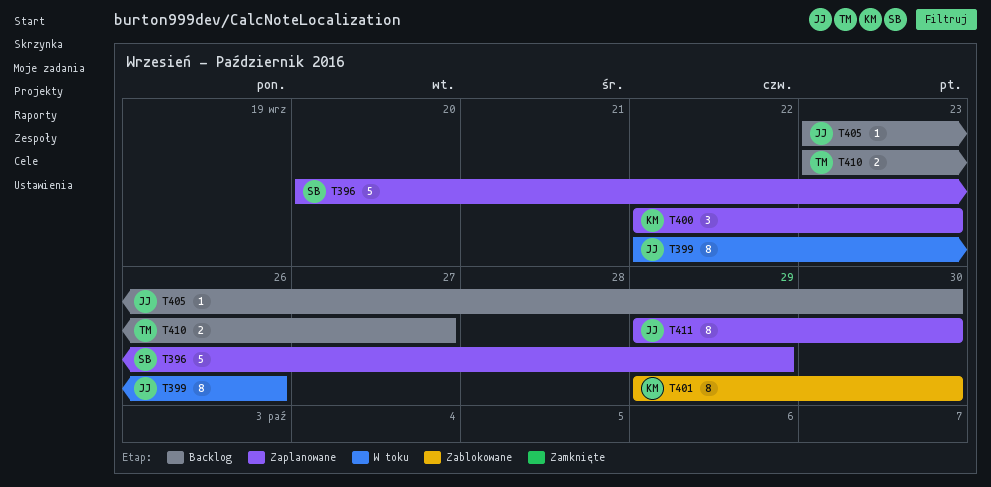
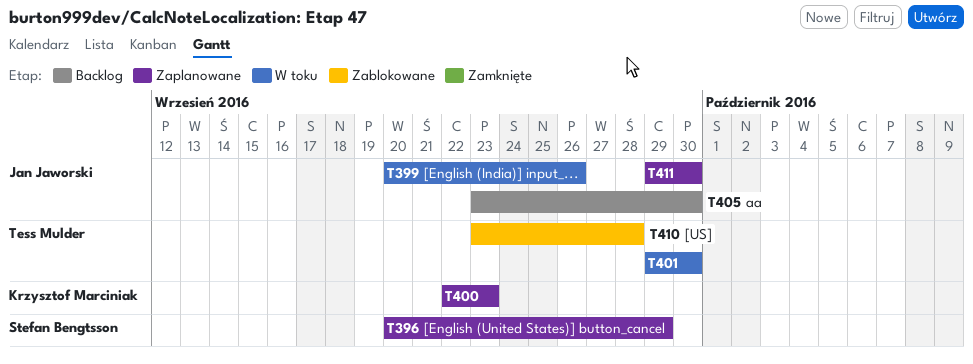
T399, start: Sep 22 -> Sep 20
T401, status: Zablokowane -> W toku
T401, owner: Krzysztof Marciniak -> Tess Mulder
T410, status: Backlog -> Zablokowane
T410, due: Sep 27 -> Sep 28

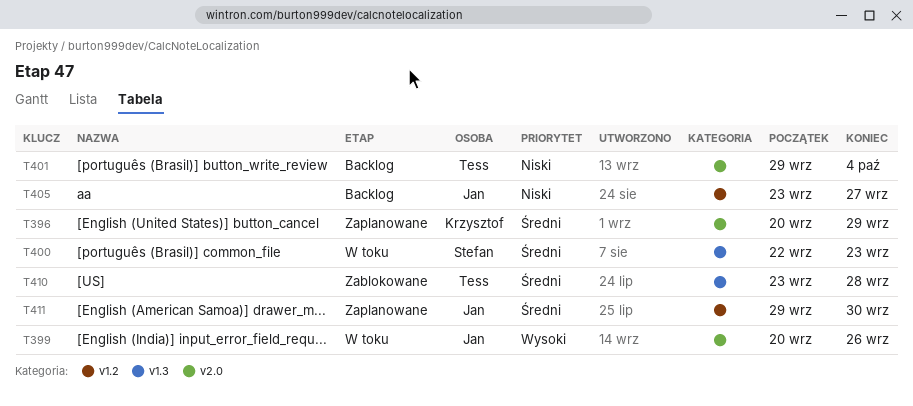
T396, owner: Stefan Bengtsson -> Krzysztof Marciniak
T400, status: Zaplanowane -> W toku
T400, owner: Krzysztof Marciniak -> Stefan Bengtsson
T401, status: W toku -> Backlog
T401, due: Sep 30 -> Oct 4
T405, due: Sep 30 -> Sep 27

